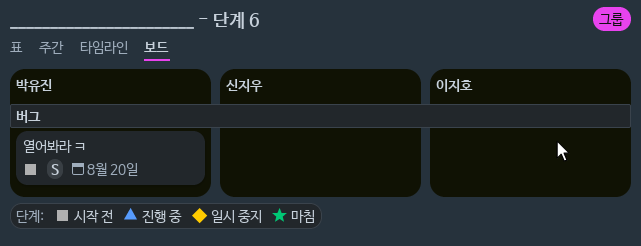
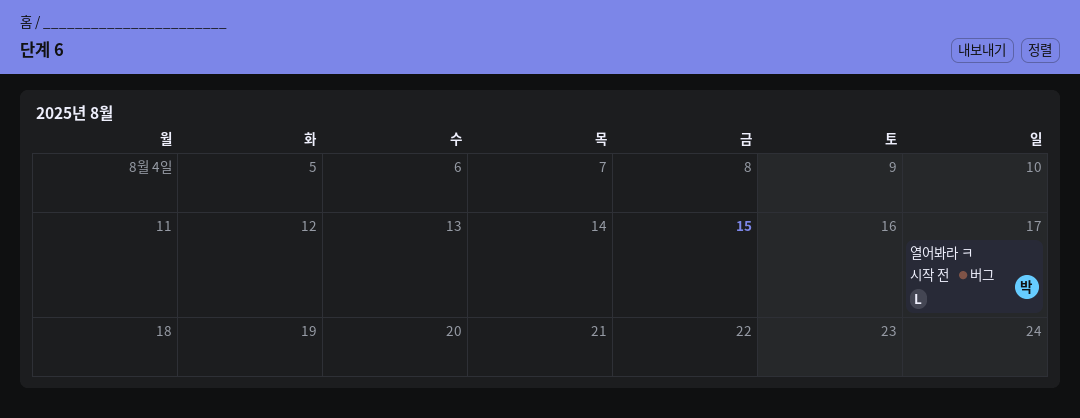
열어봐라 ㅋ, estimate: S -> L
열어봐라 ㅋ, due: Aug 20 -> Aug 17

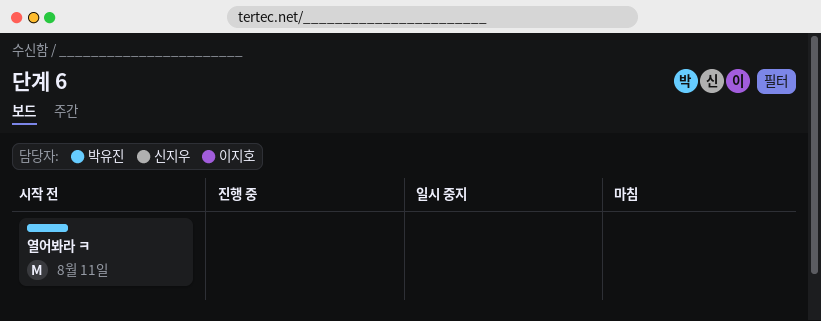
열어봐라 ㅋ, estimate: L -> M
열어봐라 ㅋ, due: Aug 17 -> Aug 11

